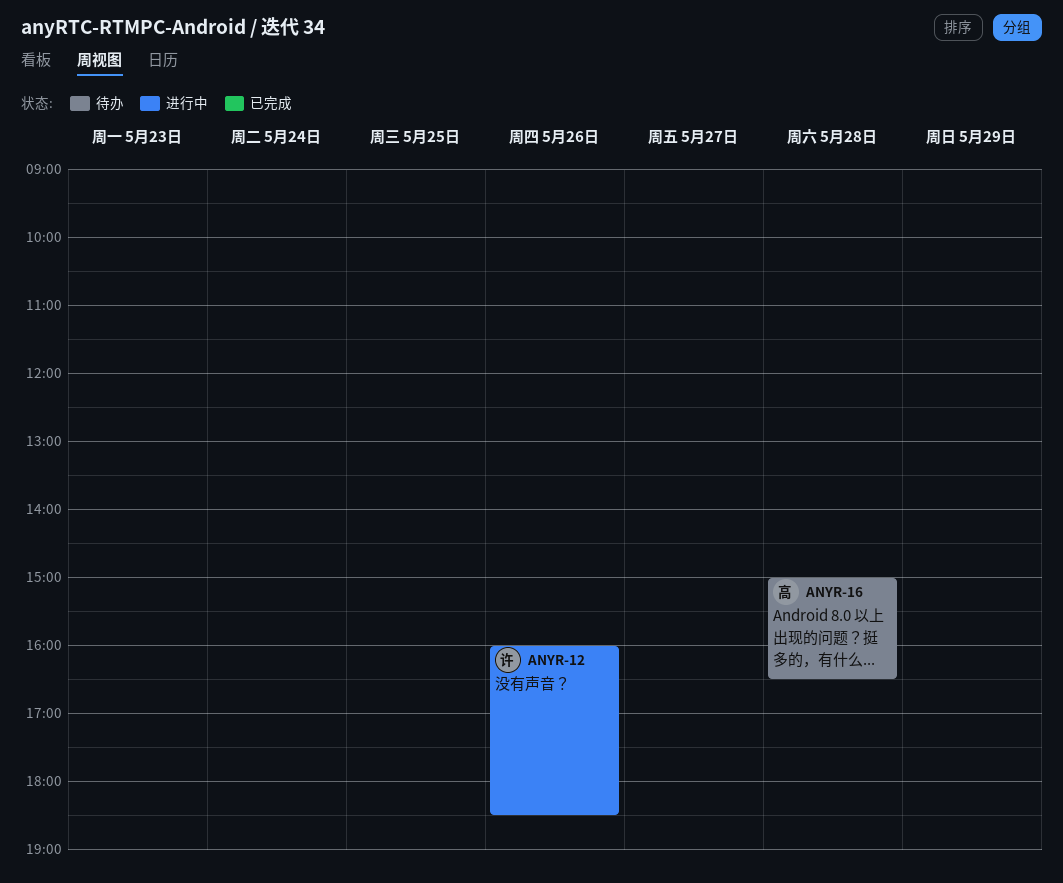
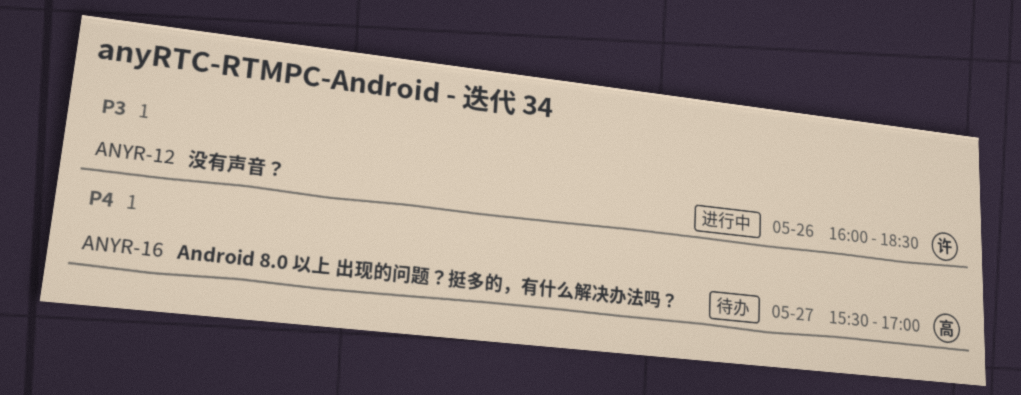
ANYR-16, day: May 28 -> May 27
ANYR-16, begins: 15:00 -> 15:30
ANYR-16, ends: 16:30 -> 17:00

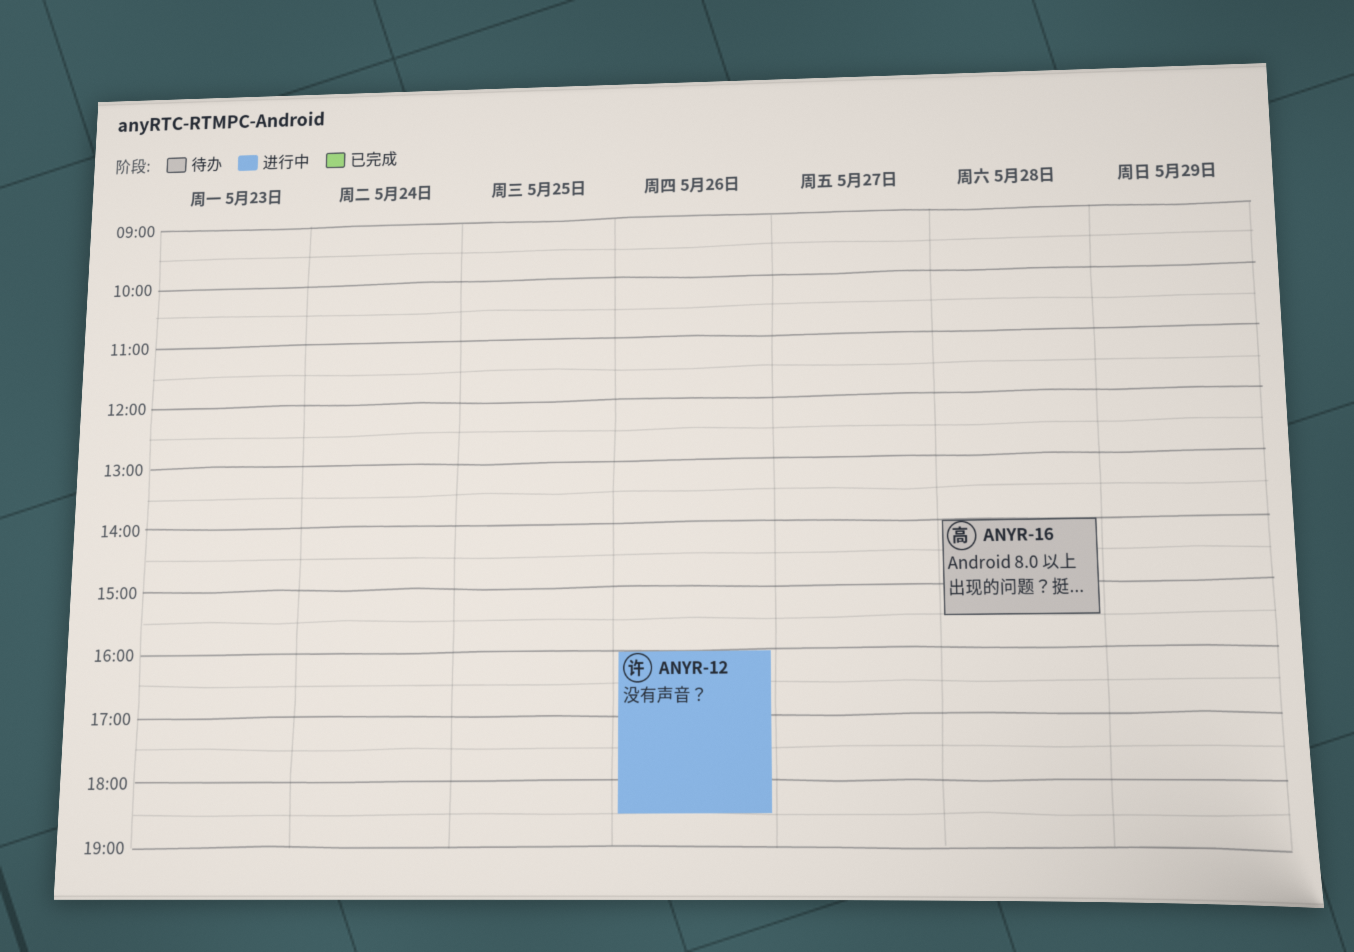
ANYR-16, day: May 27 -> May 28
ANYR-16, begins: 15:30 -> 14:00
ANYR-16, ends: 17:00 -> 15:30

